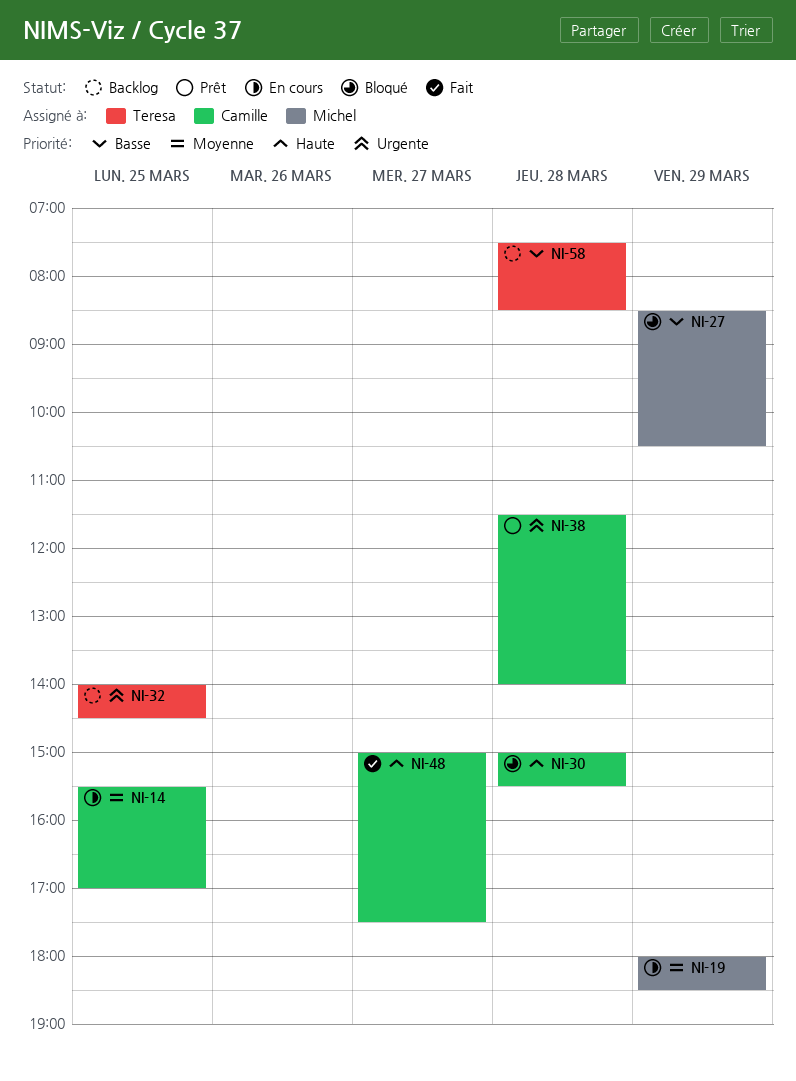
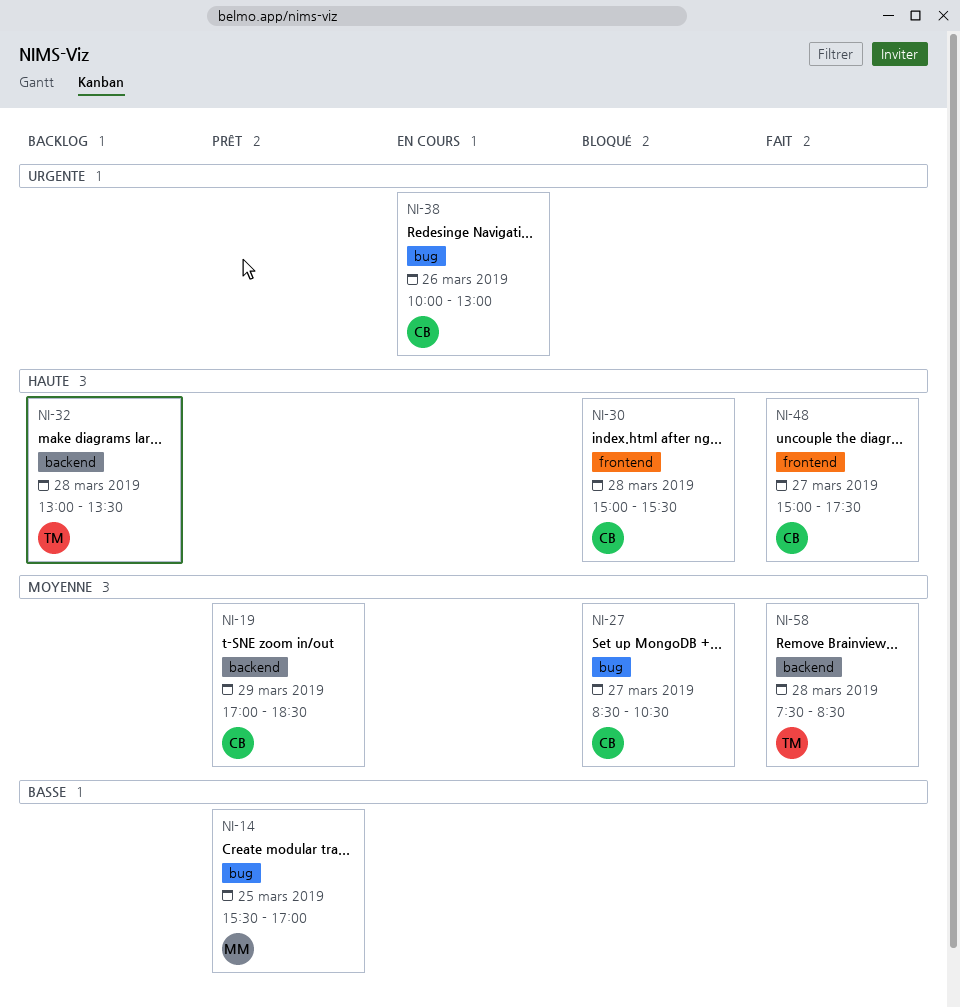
NI-14, status: En cours -> Prêt
NI-14, owner: Camille -> Michel
NI-14, priority: Moyenne -> Basse
NI-19, status: En cours -> Prêt
NI-19, owner: Michel -> Camille
NI-19, begins: 18:00 -> 17:00
NI-27, owner: Michel -> Camille
NI-27, priority: Basse -> Moyenne
NI-27, day: Mar 29 -> Mar 27
NI-32, priority: Urgente -> Haute
NI-32, day: Mar 25 -> Mar 28
NI-32, begins: 14:00 -> 13:00
NI-32, ends: 14:30 -> 13:30
NI-38, status: Prêt -> En cours
NI-38, day: Mar 28 -> Mar 26
NI-38, begins: 11:30 -> 10:00
NI-38, ends: 14:00 -> 13:00
NI-58, status: Backlog -> Fait
NI-58, priority: Basse -> Moyenne

